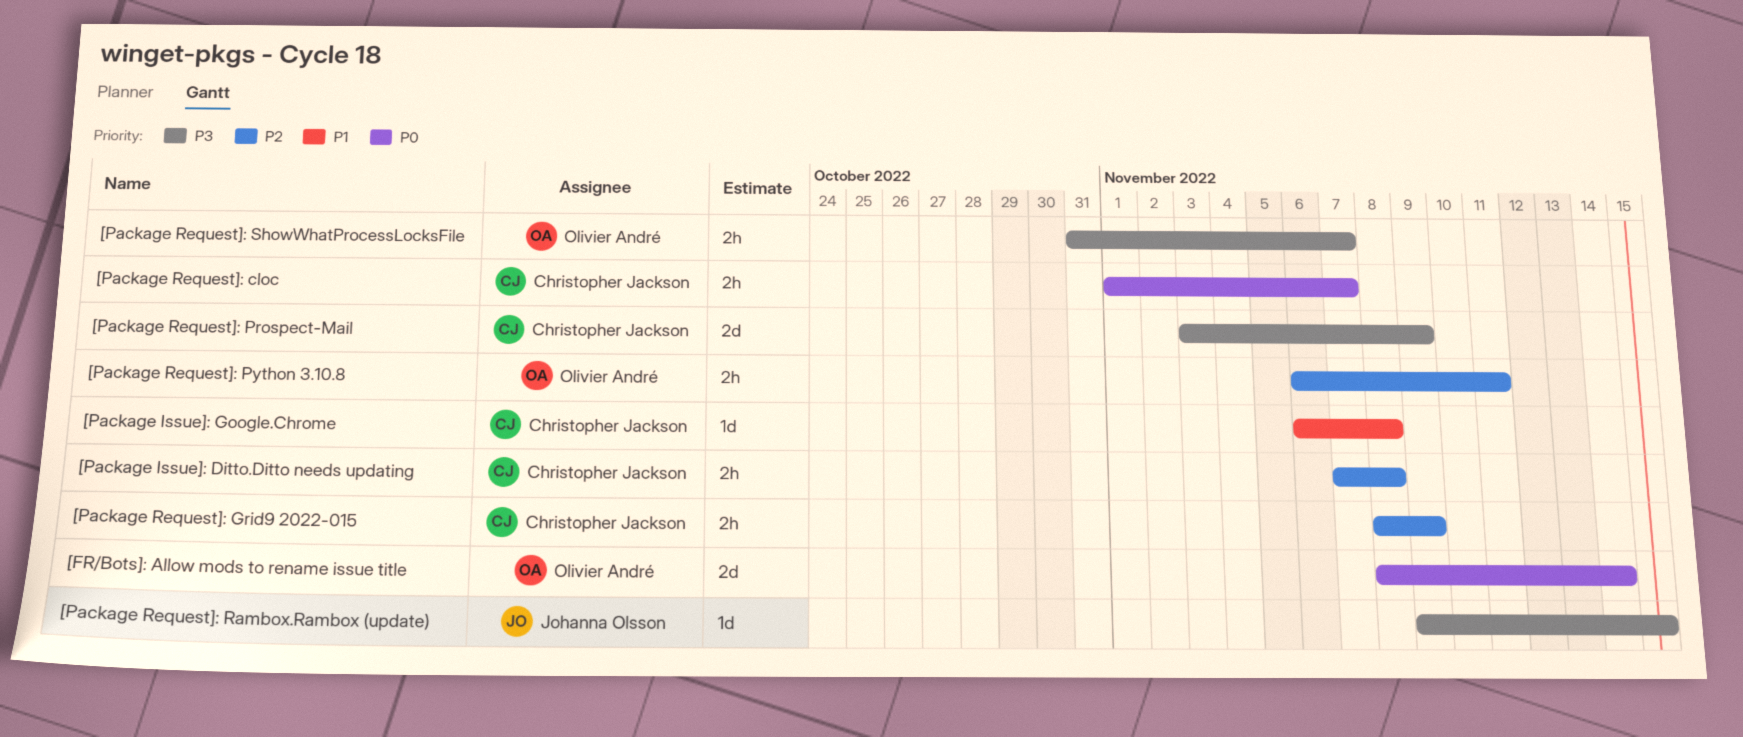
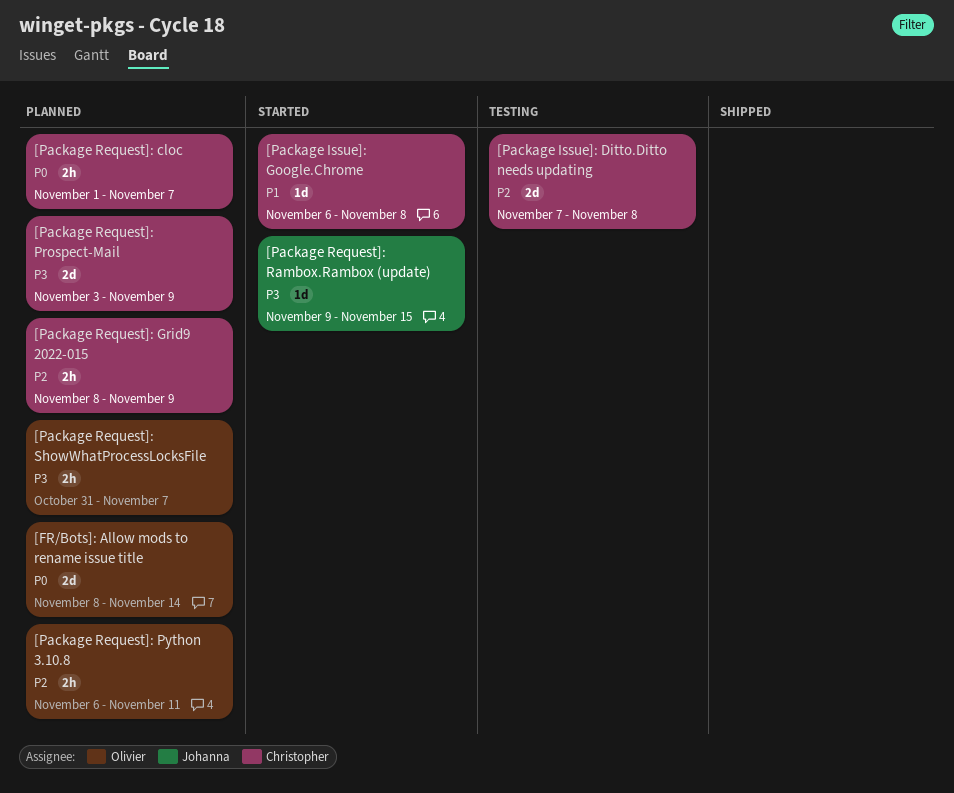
[Package Issue]: Ditto.Ditto needs updating, estimate: 2h -> 2d

